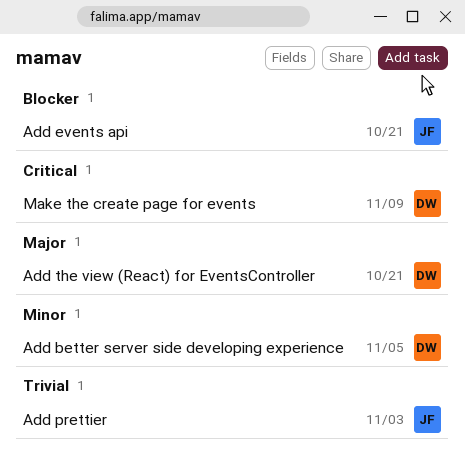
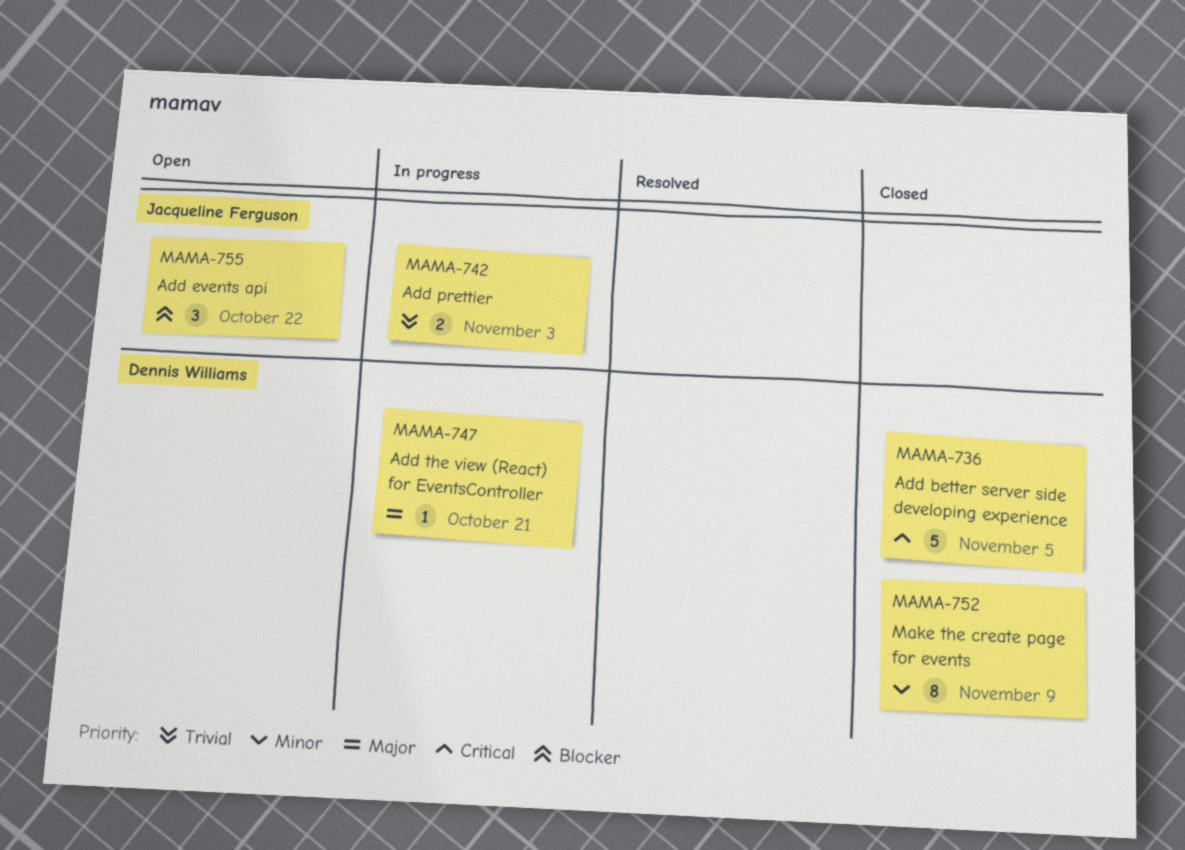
Add better server side developing experience, priority: Minor -> Critical
Add events api, due: Oct 21 -> Oct 22
Make the create page for events, priority: Critical -> Minor

